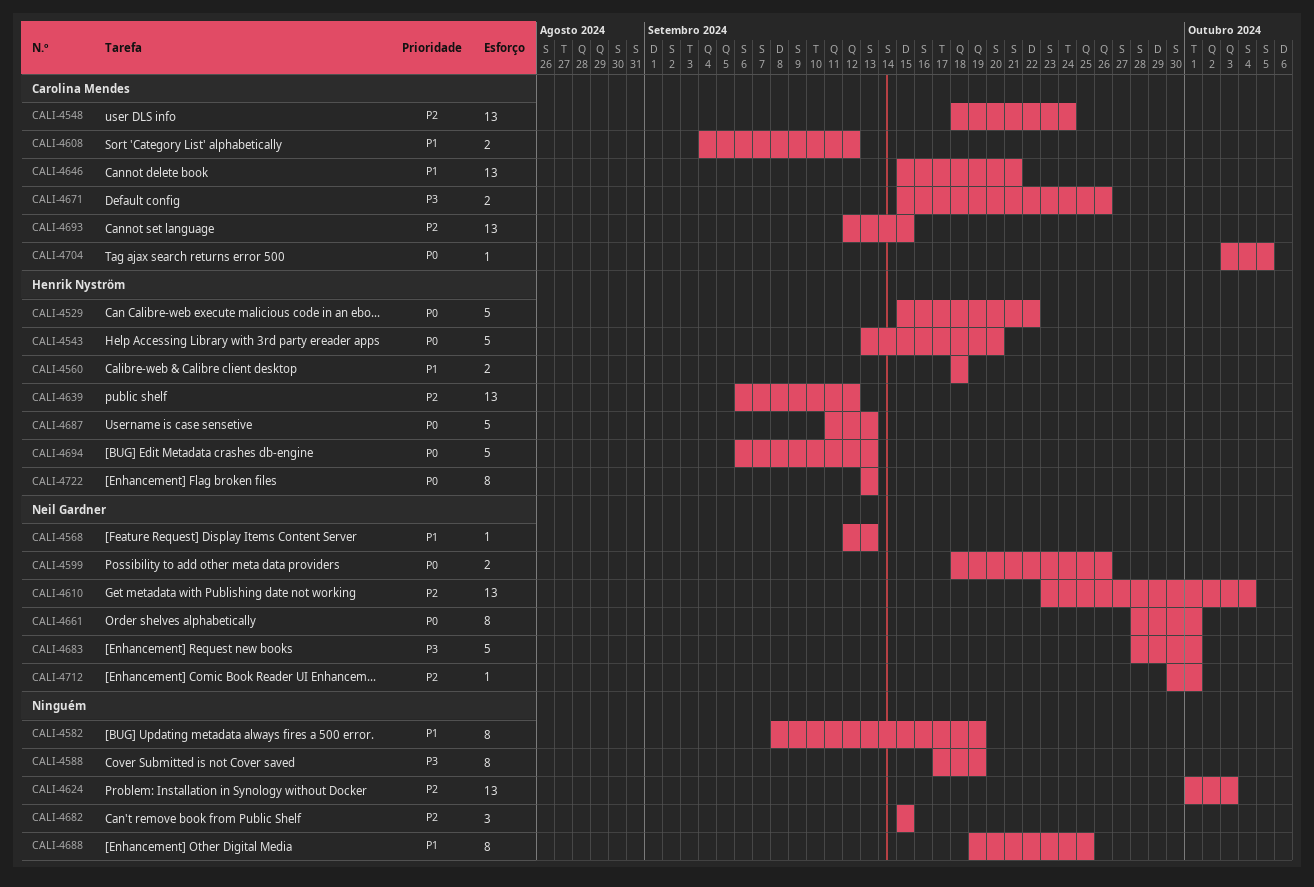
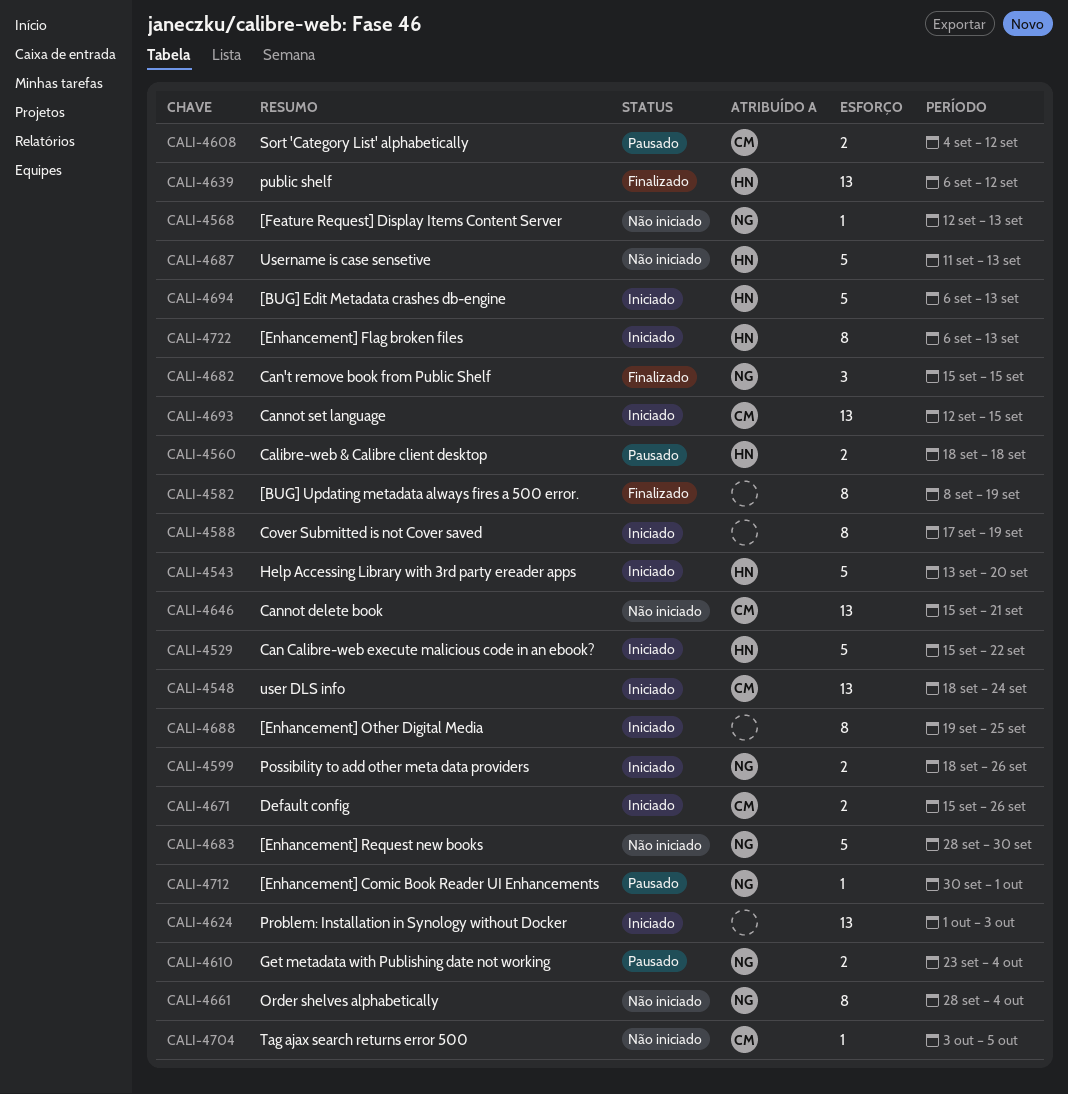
CALI-4610, estimate: 13 -> 2
CALI-4661, due: Oct 1 -> Oct 4
CALI-4682, owner: none -> Neil Gardner
CALI-4683, due: Oct 1 -> Sep 30
CALI-4722, start: Sep 13 -> Sep 6

